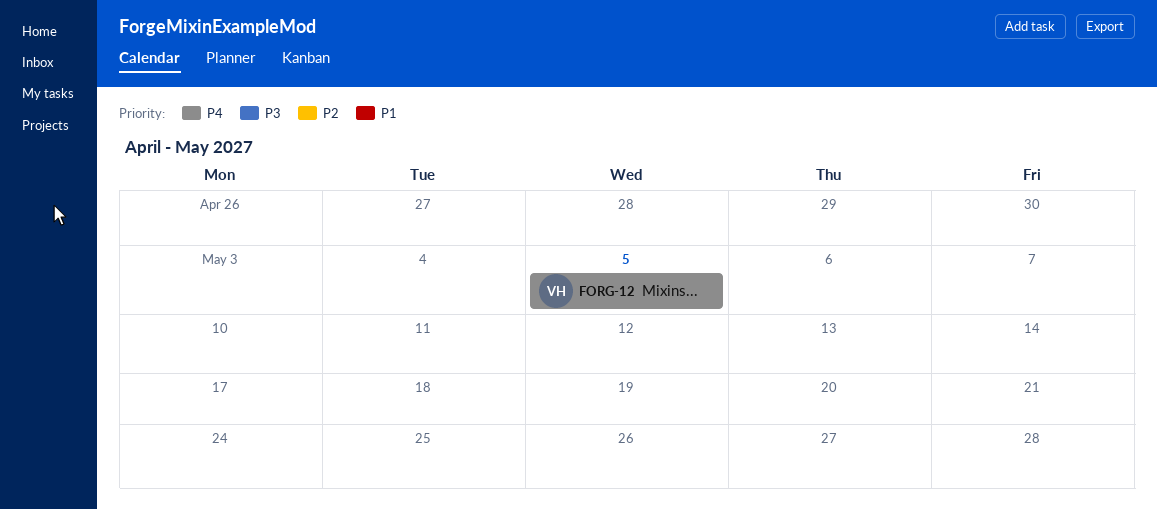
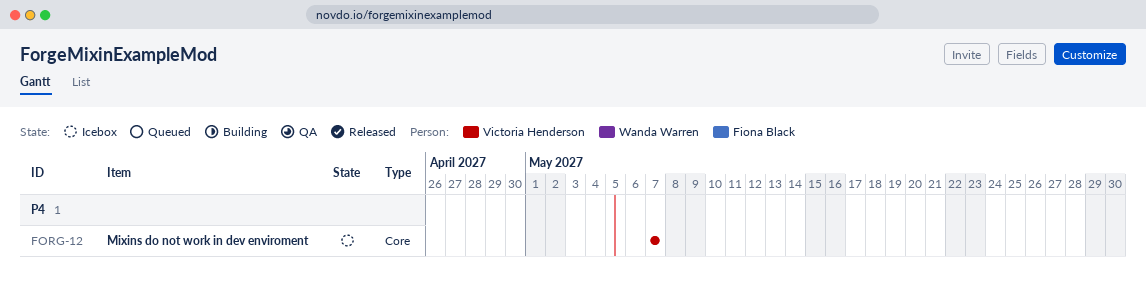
FORG-12, start: May 5 -> May 7
FORG-12, due: May 5 -> May 7

